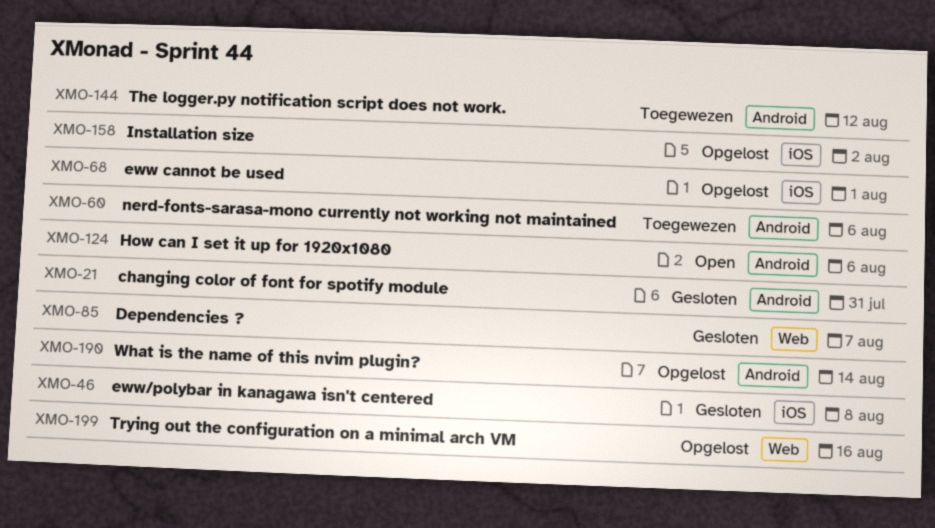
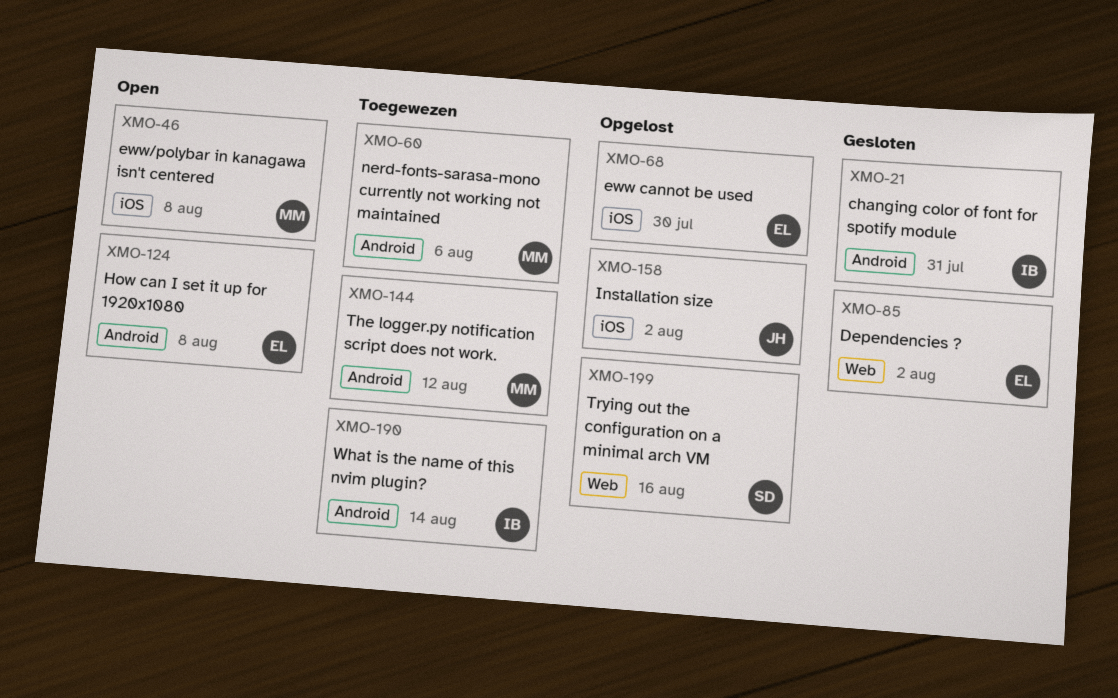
XMO-46, status: Gesloten -> Open
XMO-68, due: Aug 1 -> Jul 30
XMO-85, due: Aug 7 -> Aug 2
XMO-124, due: Aug 6 -> Aug 8
XMO-190, status: Opgelost -> Toegewezen

